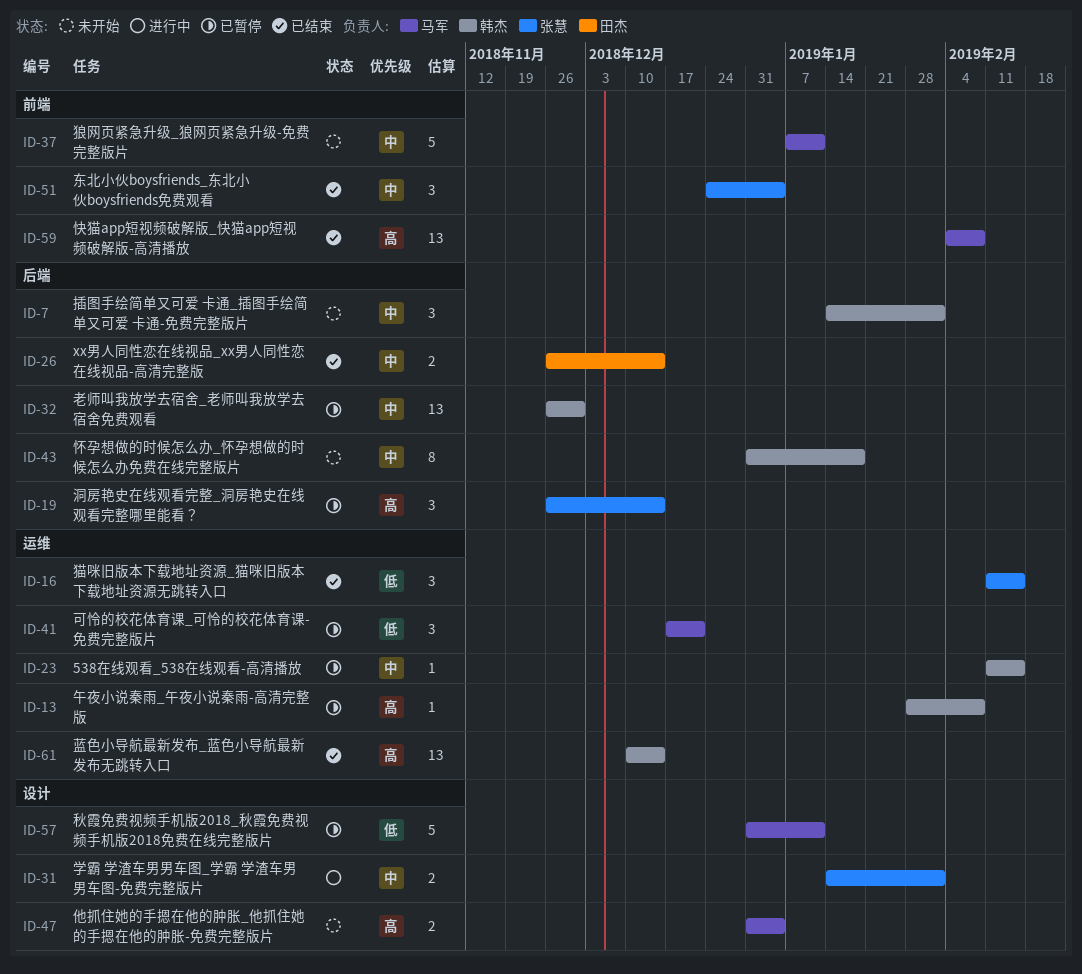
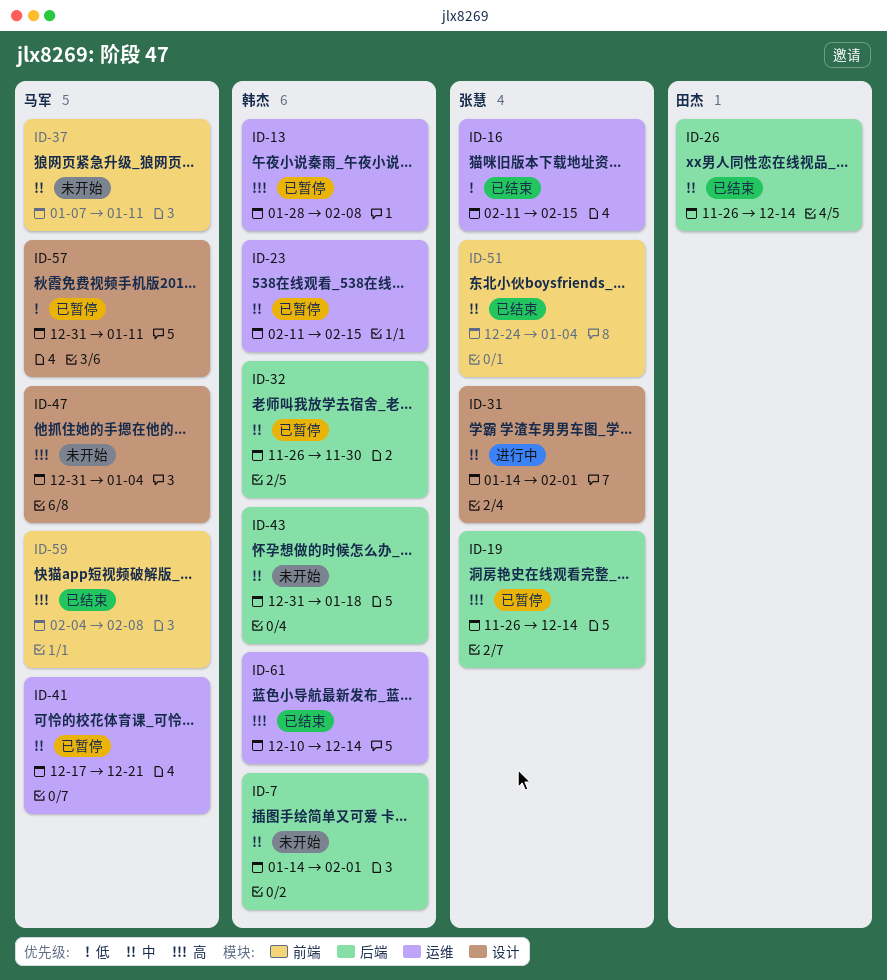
ID-41, priority: 低 -> 中

